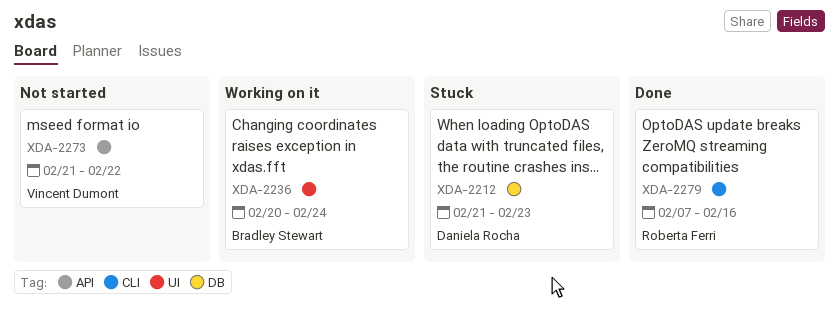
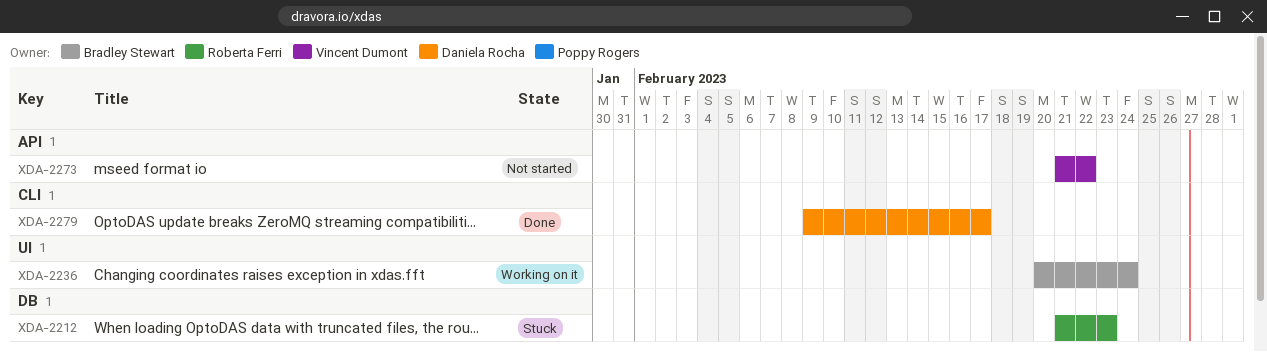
XDA-2212, owner: Daniela Rocha -> Roberta Ferri
XDA-2279, owner: Roberta Ferri -> Daniela Rocha
XDA-2279, start: Feb 7 -> Feb 9
XDA-2279, due: Feb 16 -> Feb 17

